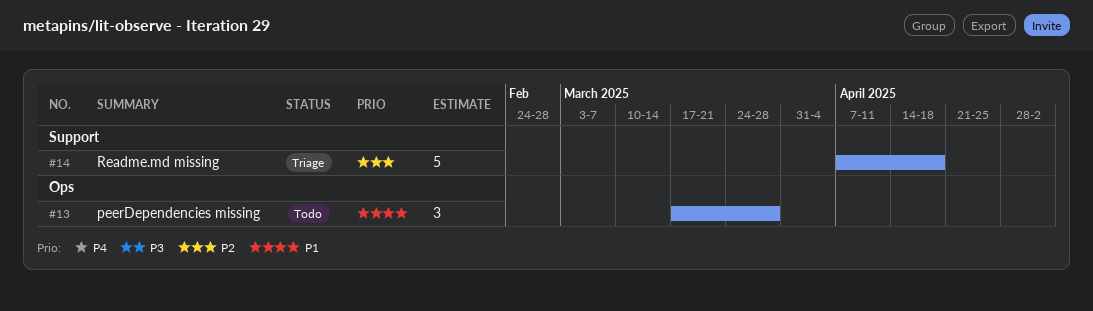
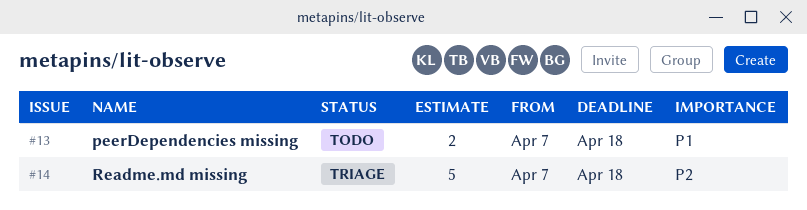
#13, estimate: 3 -> 2
#13, start: Mar 17 -> Apr 7
#13, due: Mar 28 -> Apr 18

